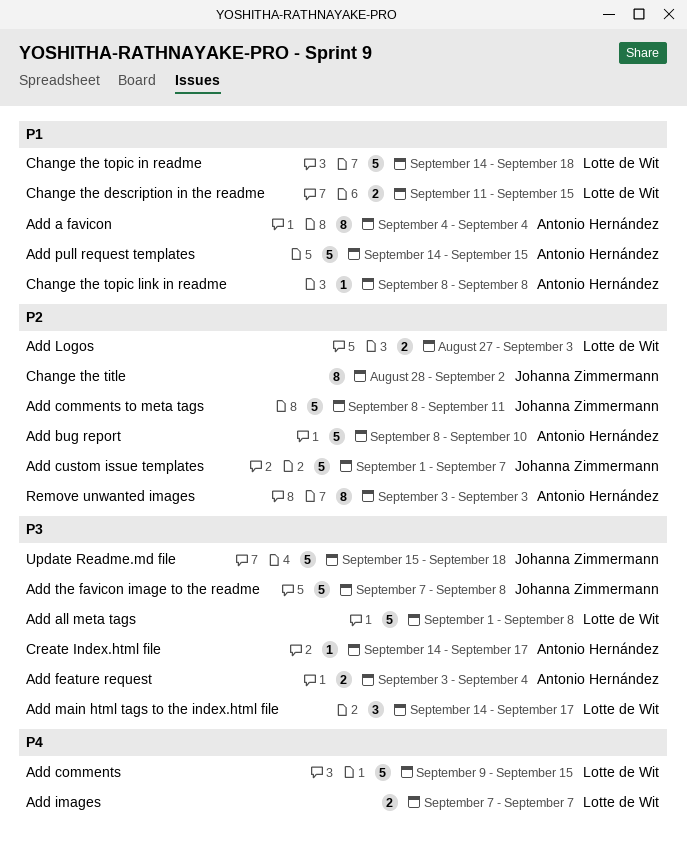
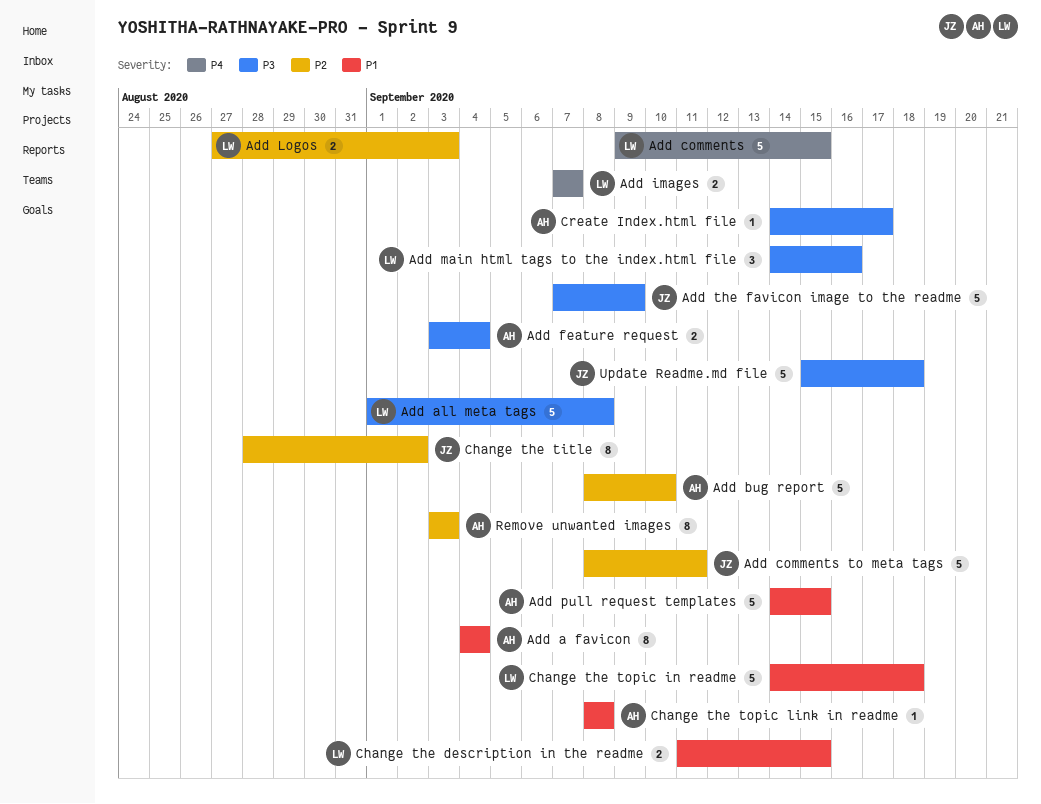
Add custom issue templates: present -> none
Add main html tags to the index.html file, due: Sep 17 -> Sep 16
Add the favicon image to the readme, due: Sep 8 -> Sep 9

